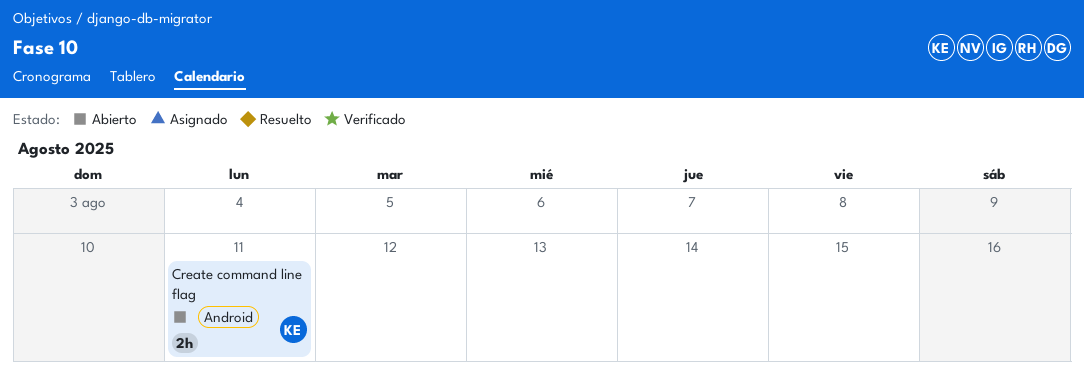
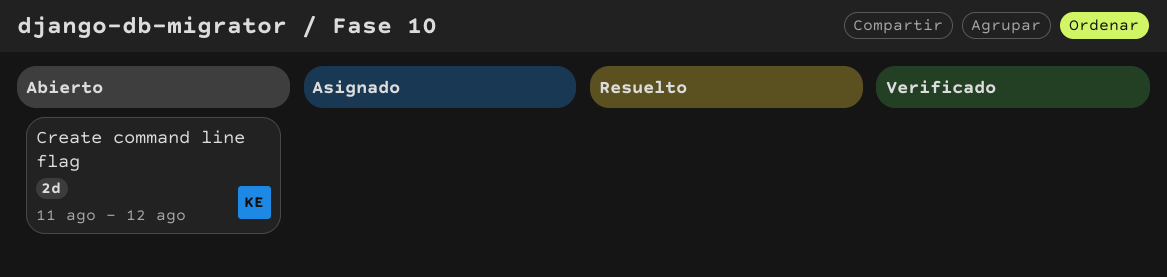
Create command line flag, estimate: 2h -> 2d
Create command line flag, due: Aug 11 -> Aug 12

